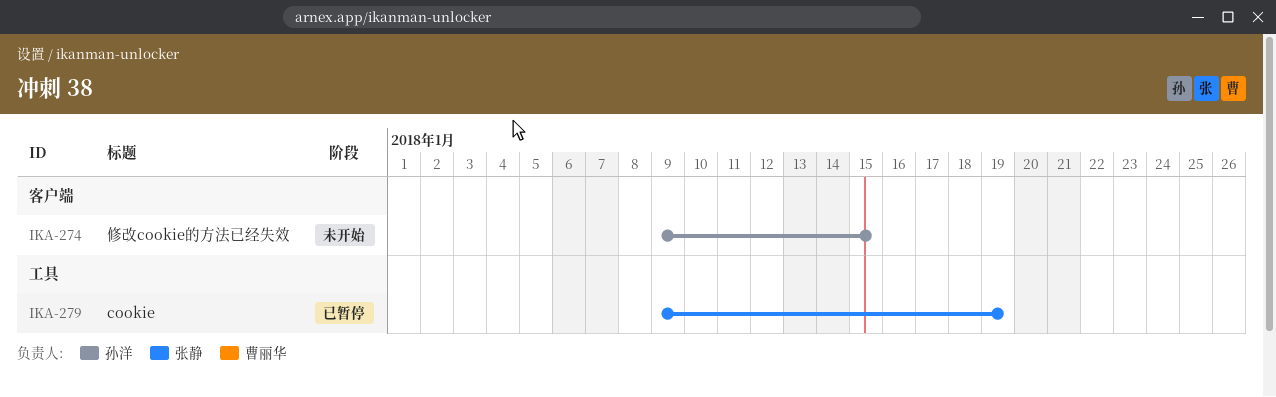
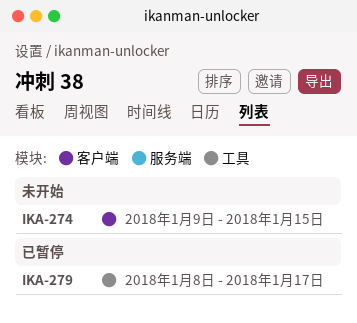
IKA-279, start: Jan 9 -> Jan 8
IKA-279, due: Jan 19 -> Jan 17

